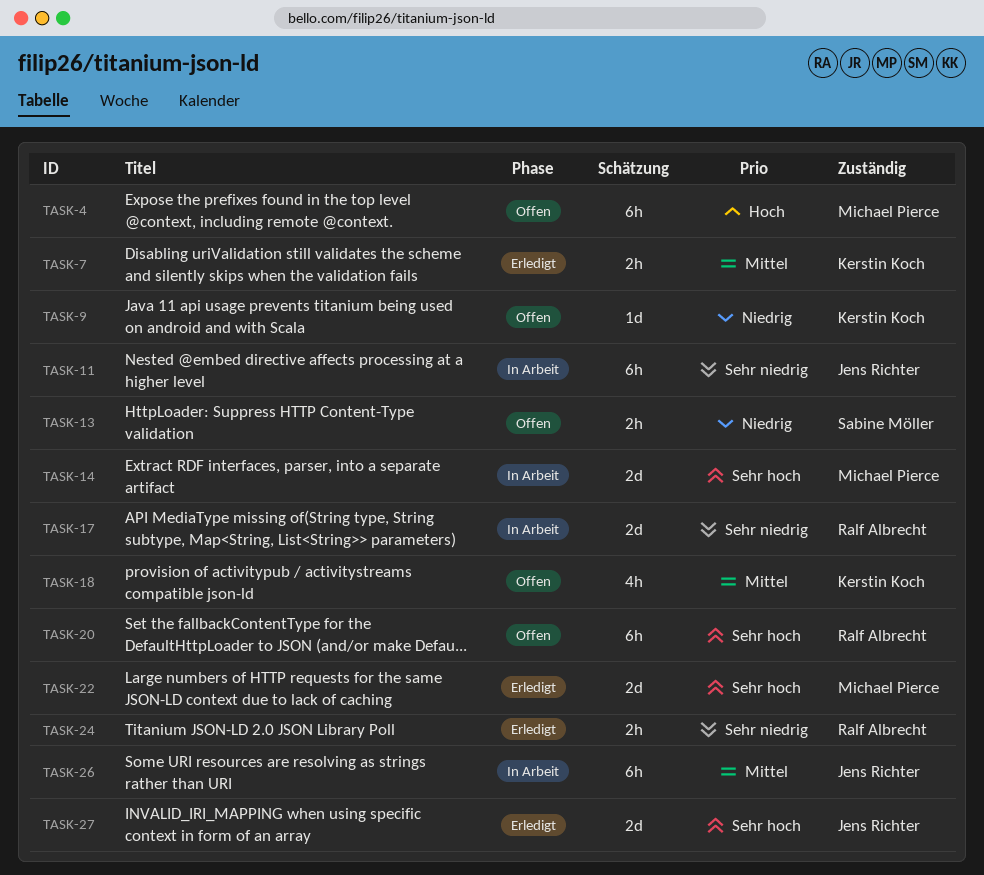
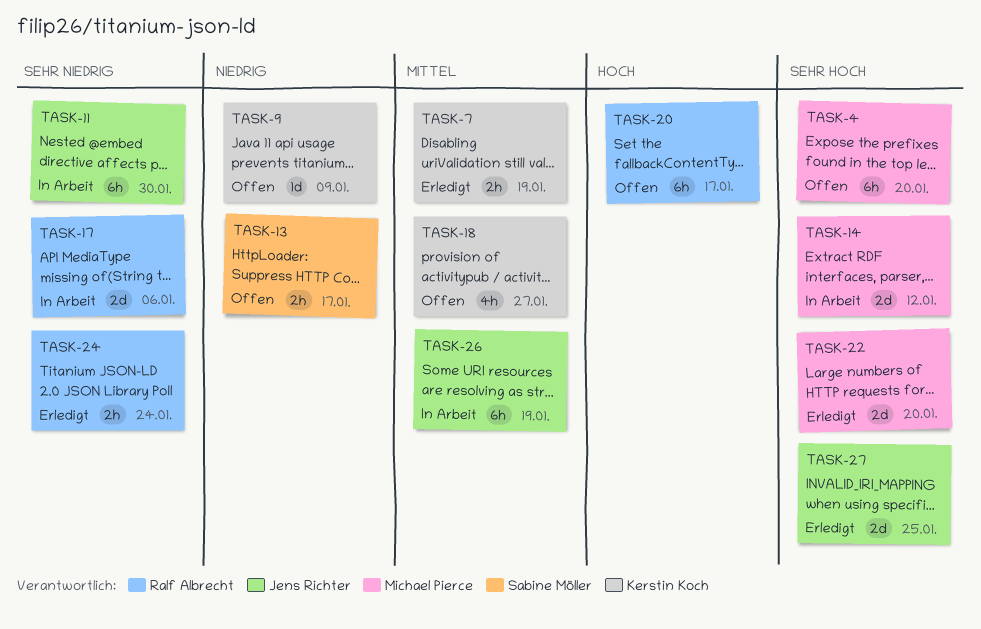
TASK-4, priority: Hoch -> Sehr hoch
TASK-20, priority: Sehr hoch -> Hoch

